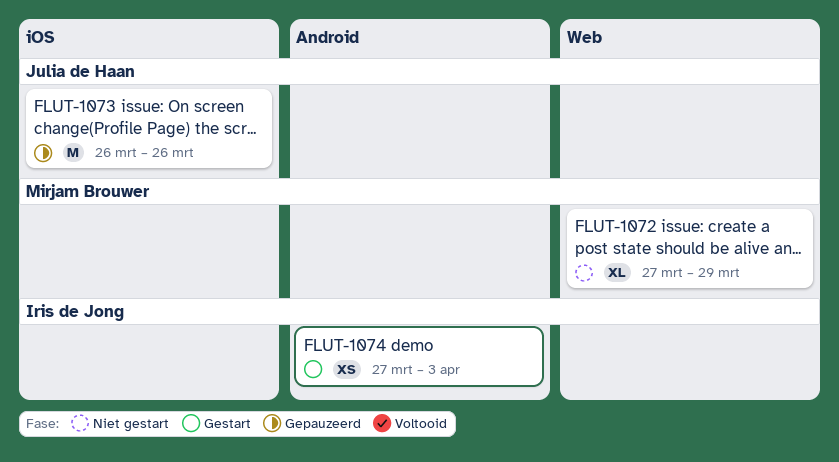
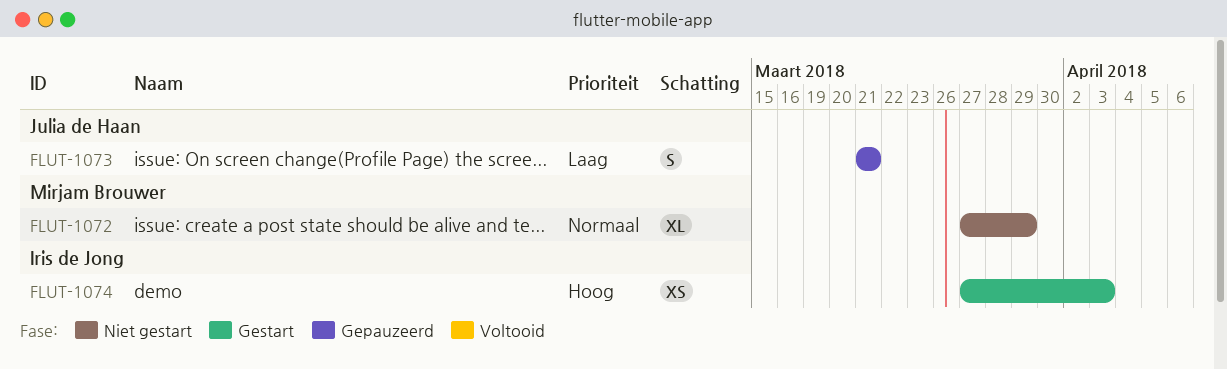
FLUT-1073, estimate: M -> S
FLUT-1073, start: Mar 26 -> Mar 21
FLUT-1073, due: Mar 26 -> Mar 21

